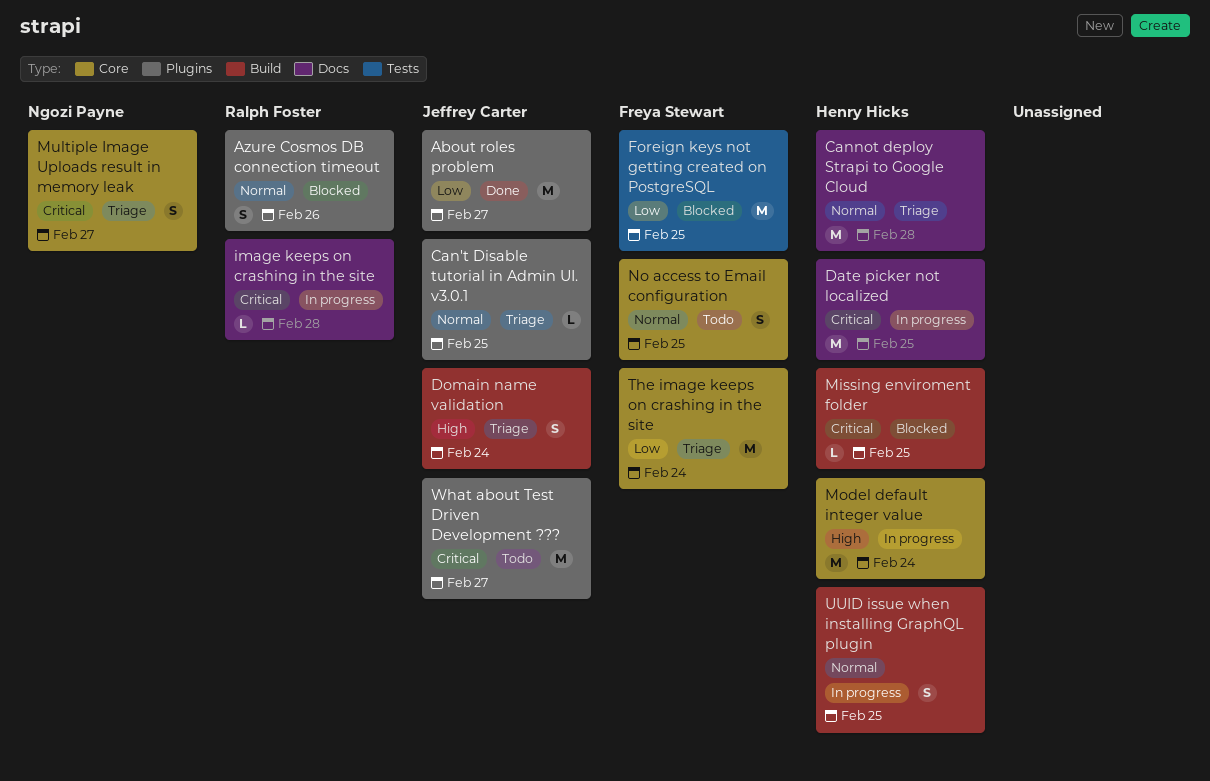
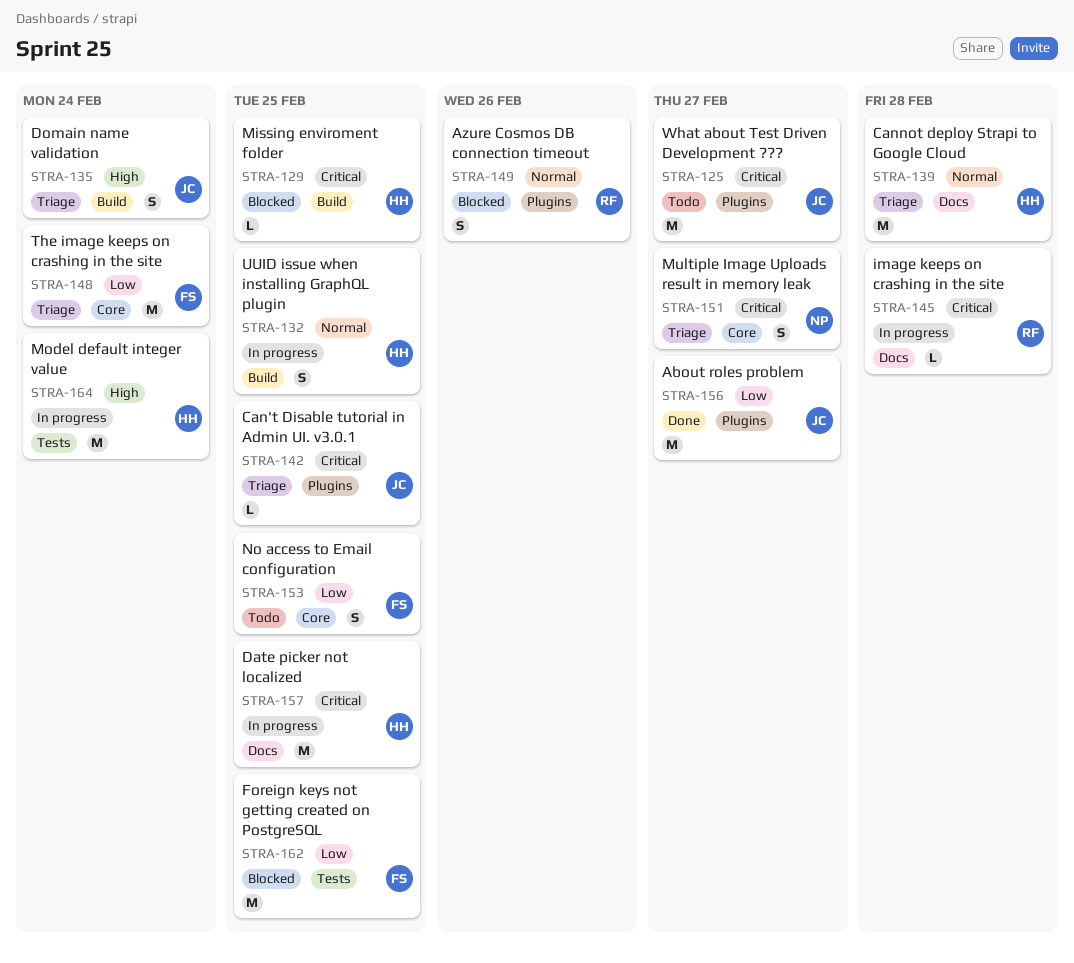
Can't Disable tutorial in Admin UI. v3.0.1, priority: Normal -> Critical
Model default integer value, label: Core -> Tests
No access to Email configuration, priority: Normal -> Low

